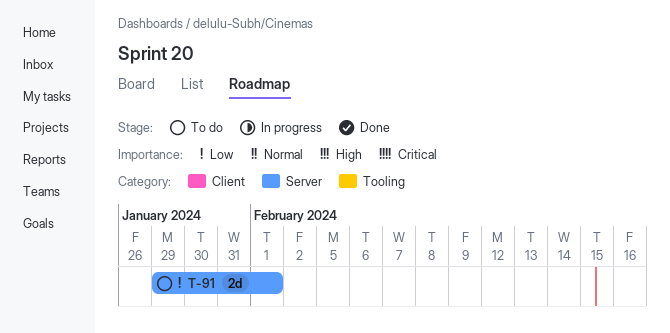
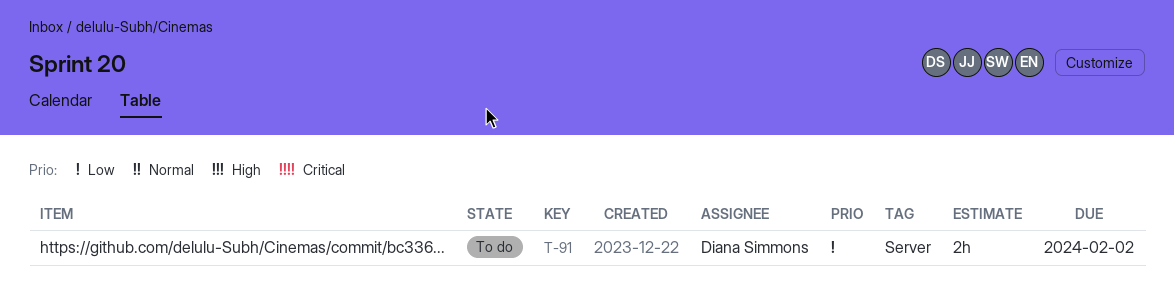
T-91, estimate: 2d -> 2h
T-91, due: Feb 1 -> Feb 2

